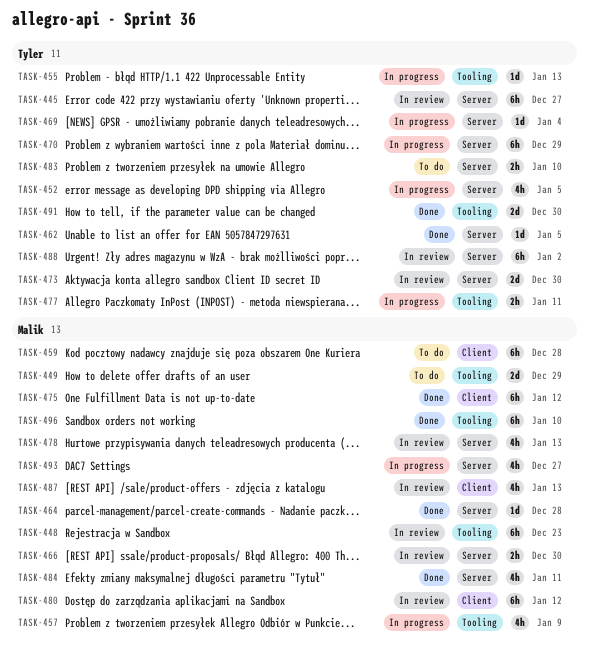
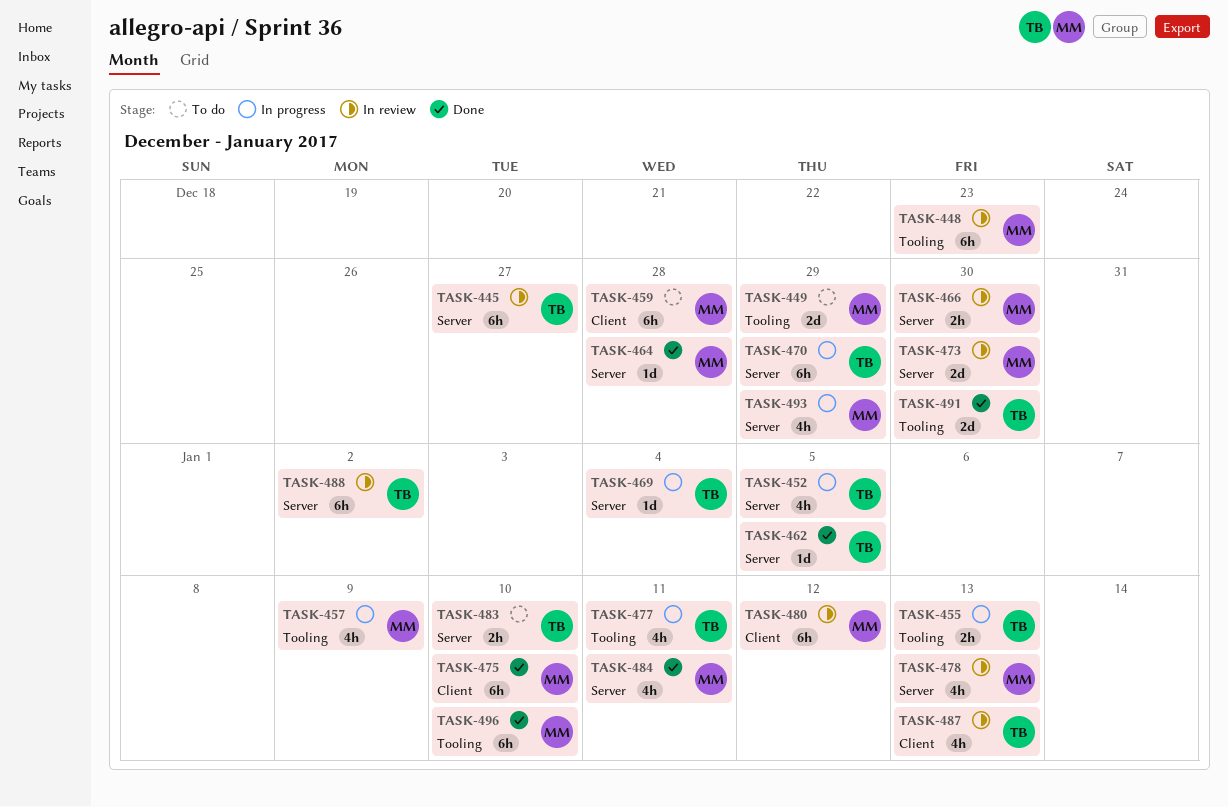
TASK-455, estimate: 1d -> 2h
TASK-473, owner: Tyler -> Malik
TASK-475, due: Jan 12 -> Jan 10
TASK-477, estimate: 2h -> 4h
TASK-487, owner: Malik -> Tyler
TASK-493, due: Dec 27 -> Dec 29

